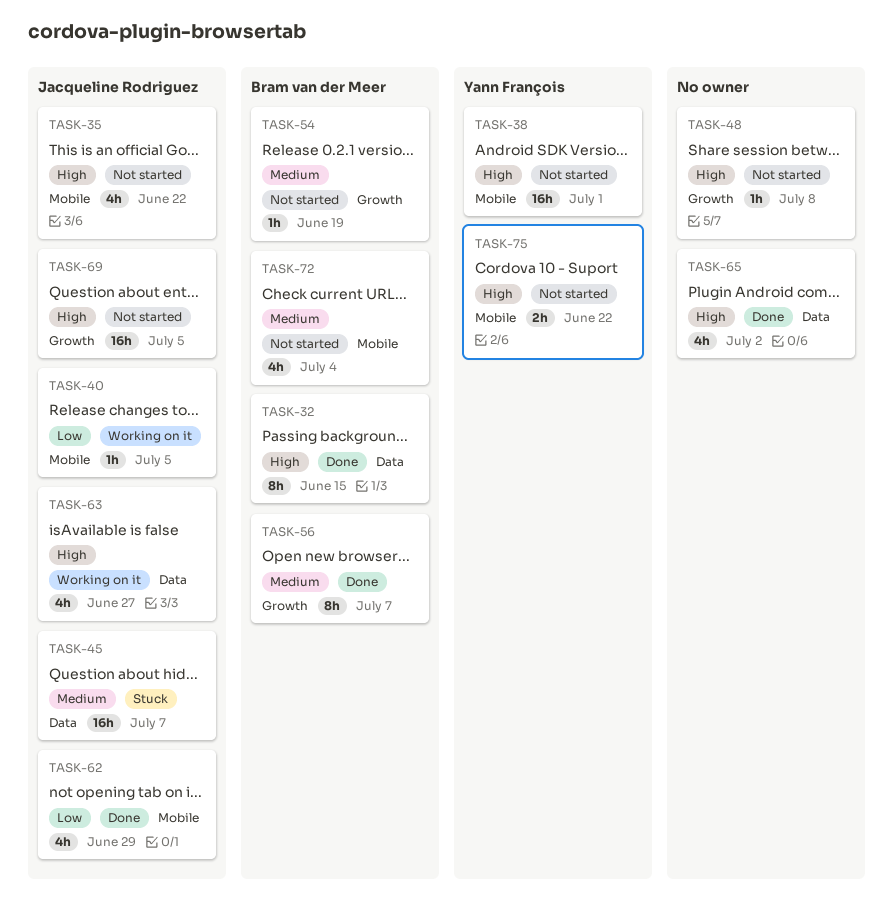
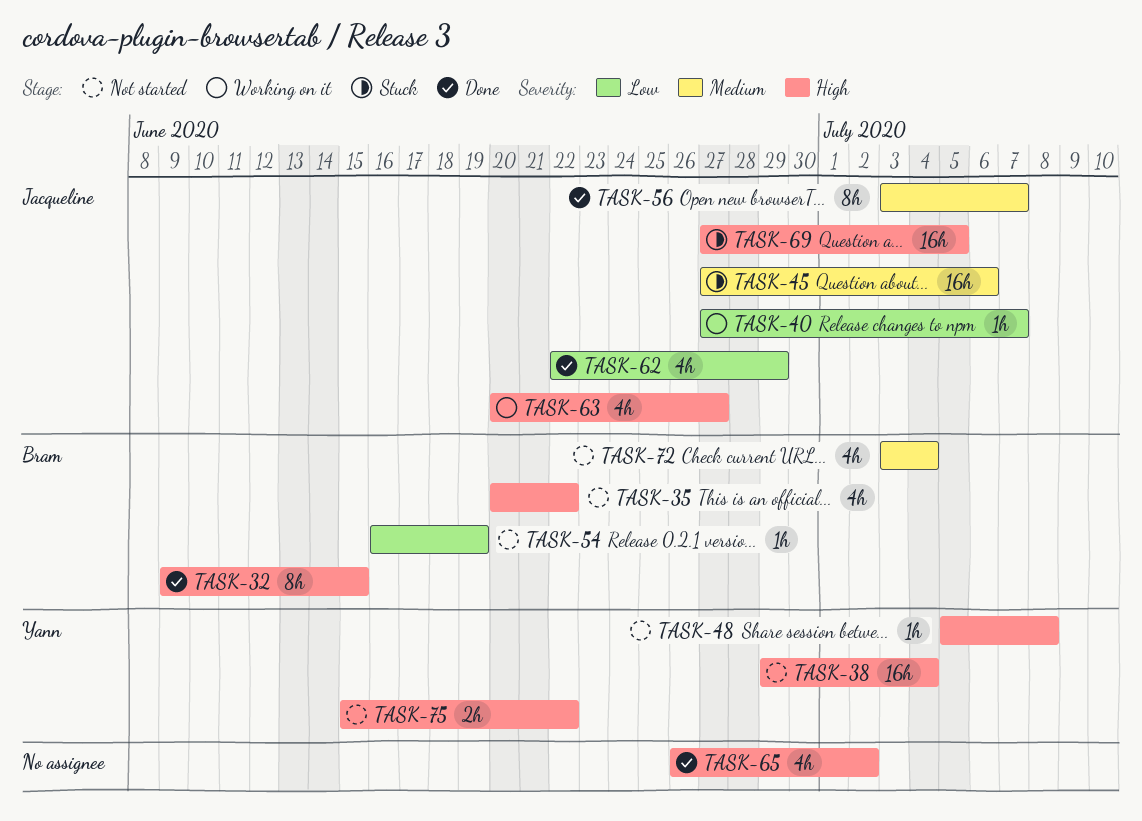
TASK-35, owner: Jacqueline Rodriguez -> Bram van der Meer
TASK-38, due: Jul 1 -> Jul 4
TASK-40, due: Jul 5 -> Jul 7
TASK-45, due: Jul 7 -> Jul 6
TASK-48, owner: none -> Yann François
TASK-54, priority: Medium -> Low
TASK-56, owner: Bram van der Meer -> Jacqueline Rodriguez
TASK-69, status: Not started -> Stuck

